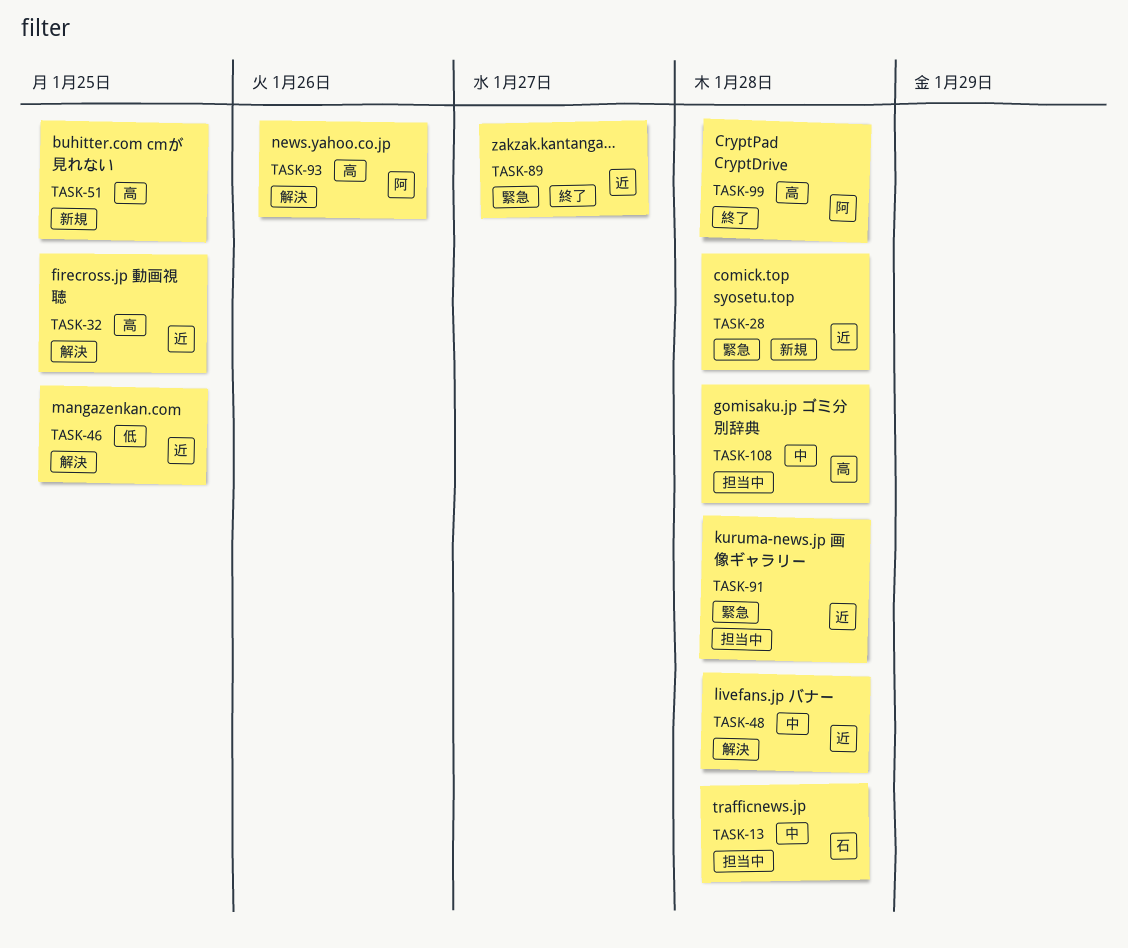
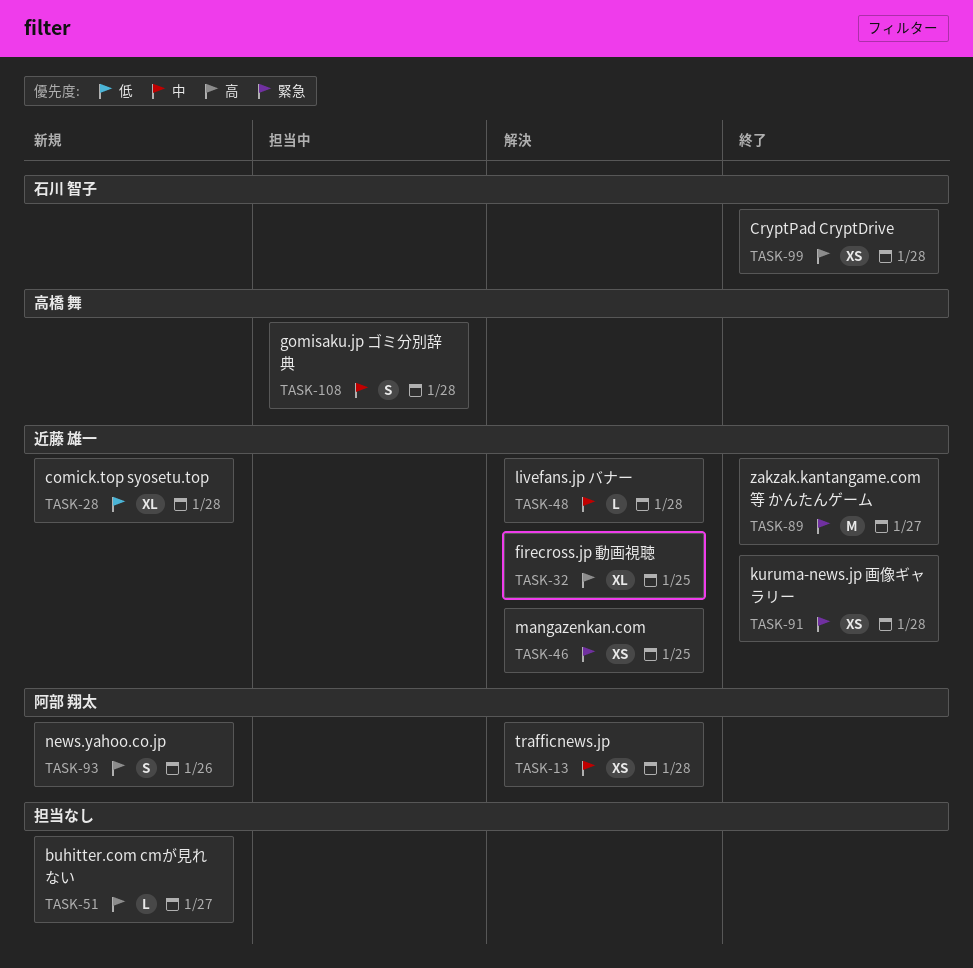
TASK-13, status: 担当中 -> 解決
TASK-13, owner: 石川 智子 -> 阿部 翔太
TASK-28, priority: 緊急 -> 低
TASK-46, priority: 低 -> 緊急
TASK-51, due: Jan 25 -> Jan 27
TASK-91, status: 担当中 -> 終了
TASK-93, status: 解決 -> 新規
TASK-99, owner: 阿部 翔太 -> 石川 智子

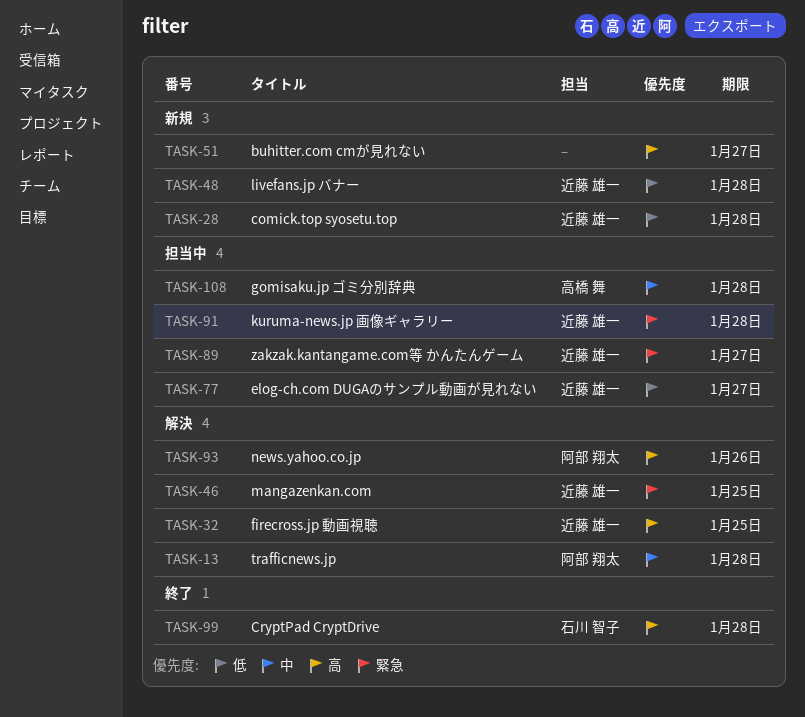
TASK-48, status: 解決 -> 新規
TASK-48, priority: 中 -> 低
TASK-77: none -> present
TASK-89, status: 終了 -> 担当中
TASK-91, status: 終了 -> 担当中
TASK-93, status: 新規 -> 解決

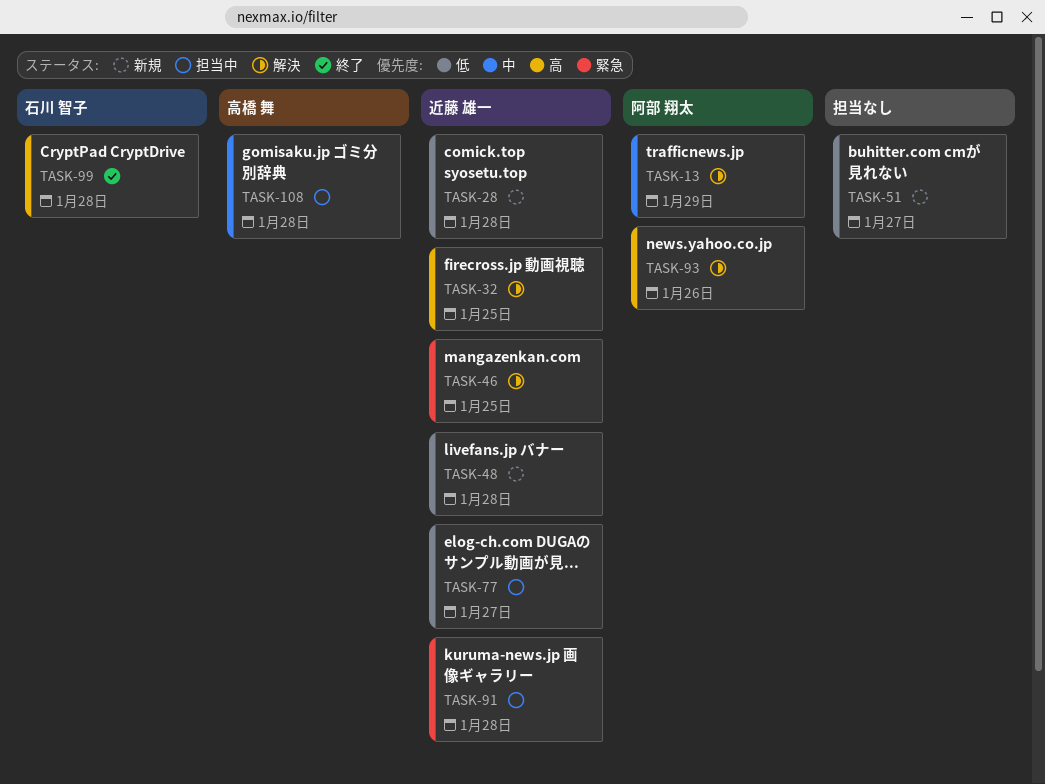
TASK-13, due: Jan 28 -> Jan 29
TASK-51, priority: 高 -> 低
TASK-89: present -> none

